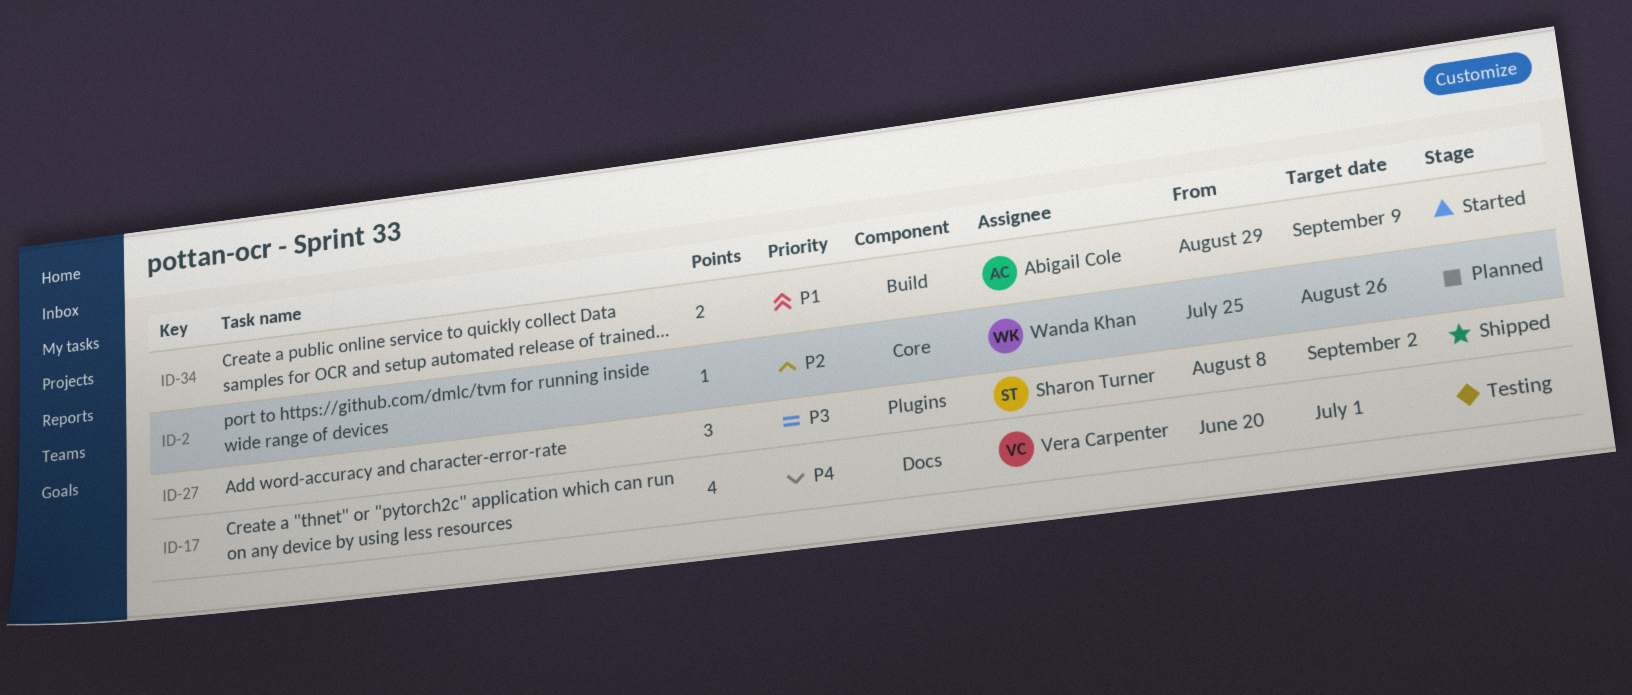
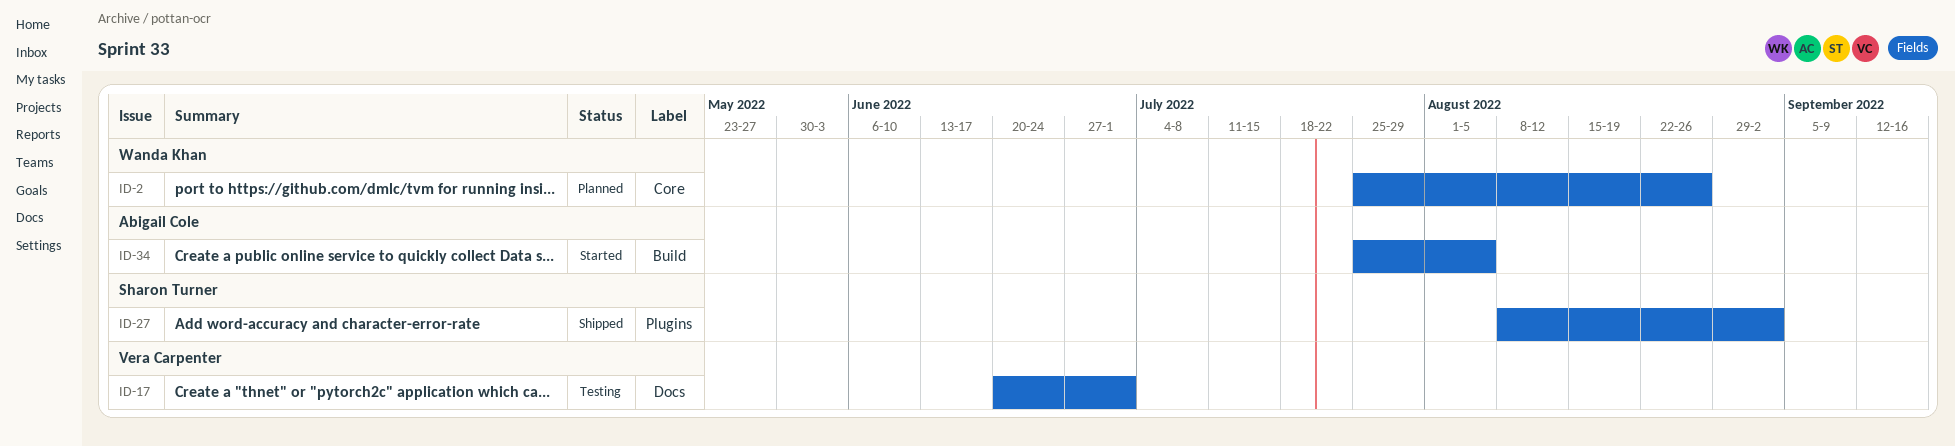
ID-34, start: Aug 29 -> Jul 25
ID-34, due: Sep 9 -> Aug 5

